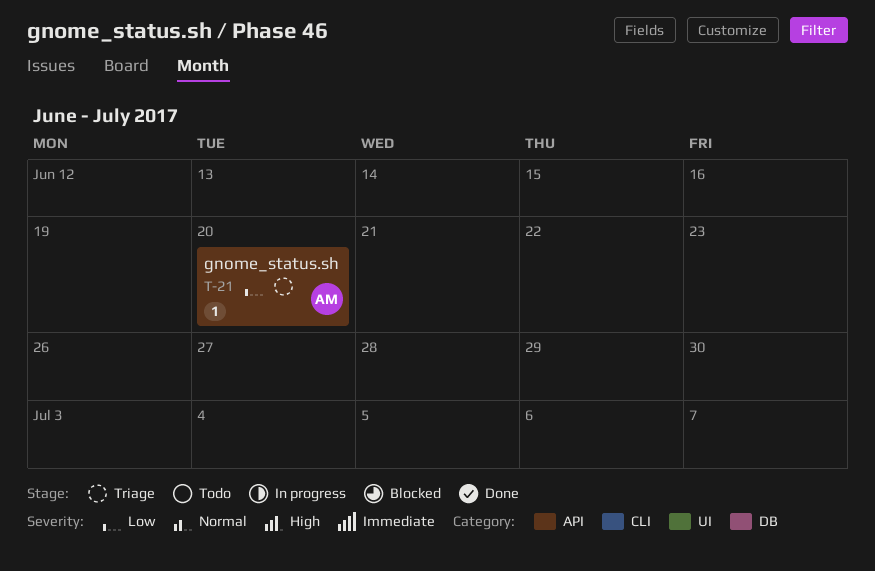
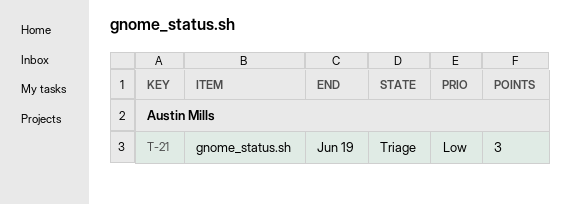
T-21, estimate: 1 -> 3
T-21, due: Jun 20 -> Jun 19

